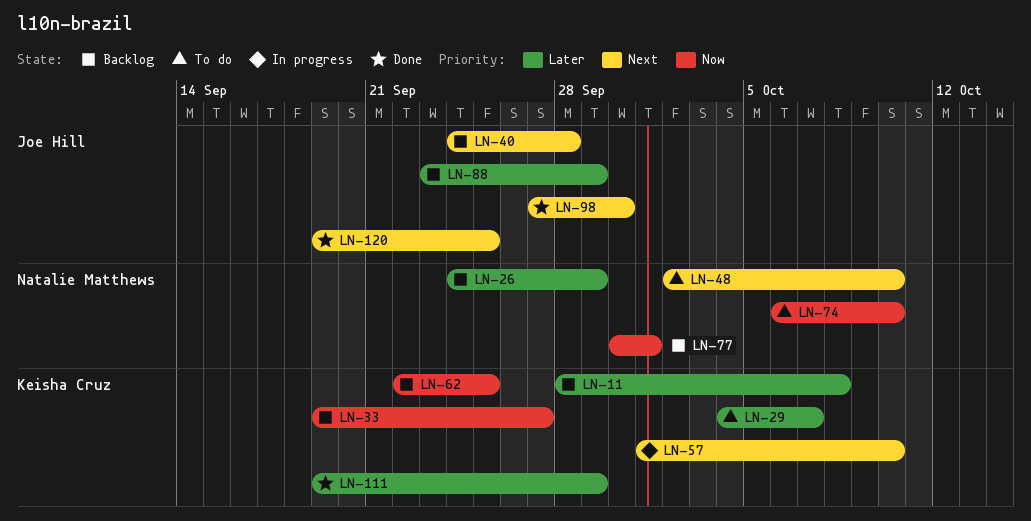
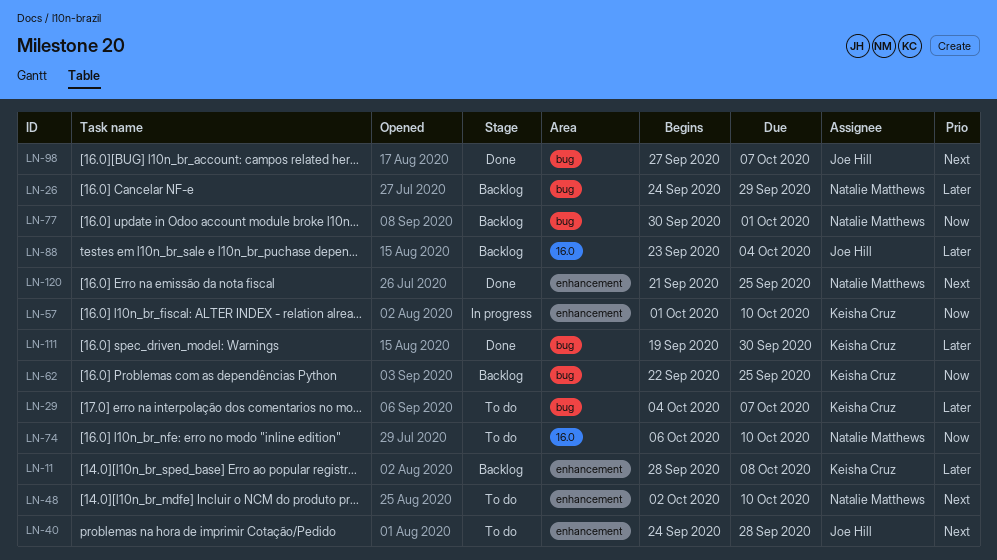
LN-33: present -> none
LN-40, status: Backlog -> To do
LN-57, priority: Next -> Now
LN-88, due: Sep 29 -> Oct 4
LN-98, due: Sep 30 -> Oct 7
LN-111, due: Sep 29 -> Sep 30
LN-120, owner: Joe Hill -> Natalie Matthews
LN-120, start: Sep 19 -> Sep 21

